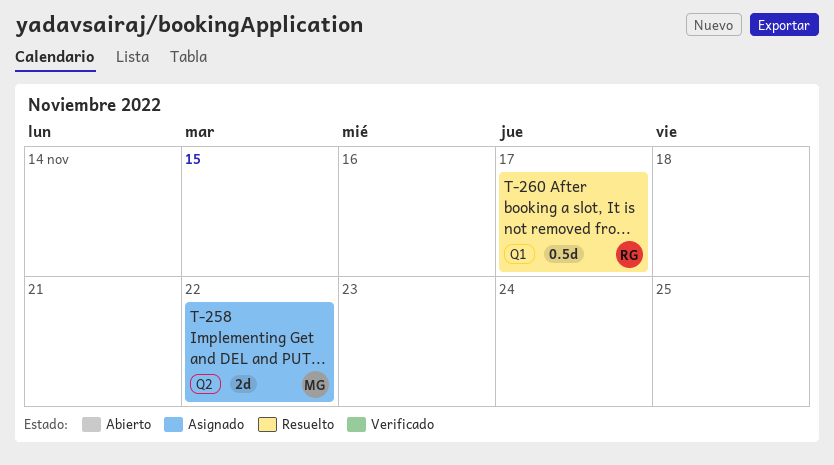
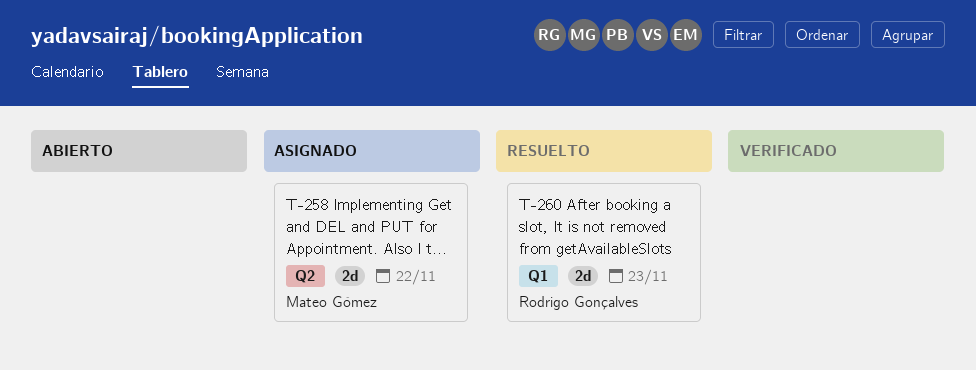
T-260, estimate: 0.5d -> 2d
T-260, due: Nov 17 -> Nov 23

